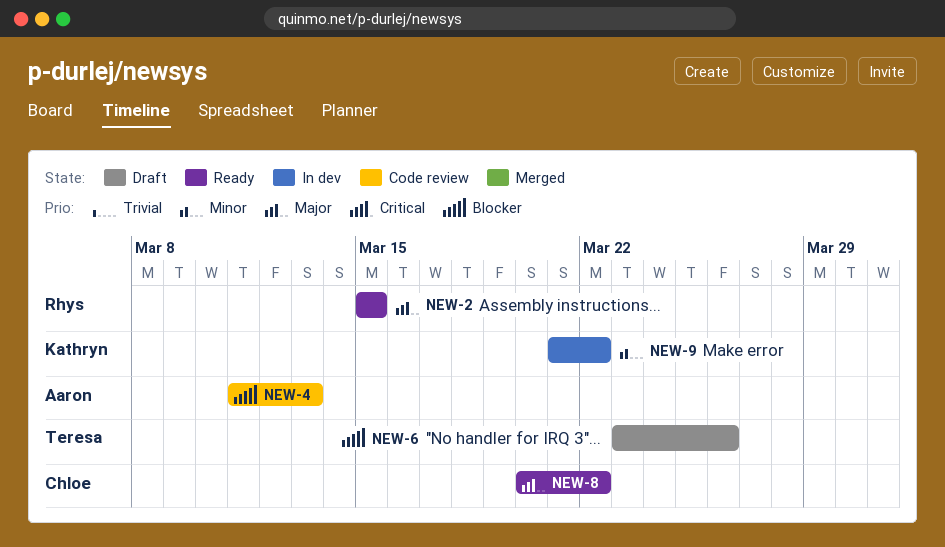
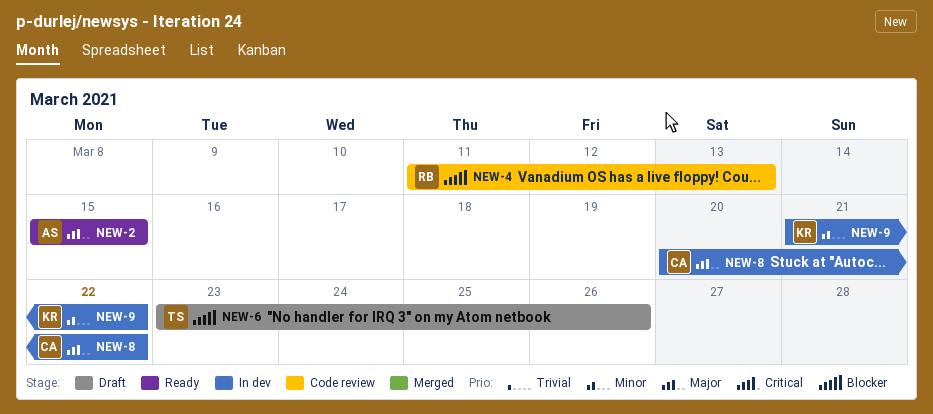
NEW-2, owner: Rhys -> Aaron
NEW-4, owner: Aaron -> Rhys
NEW-8, status: Ready -> In dev

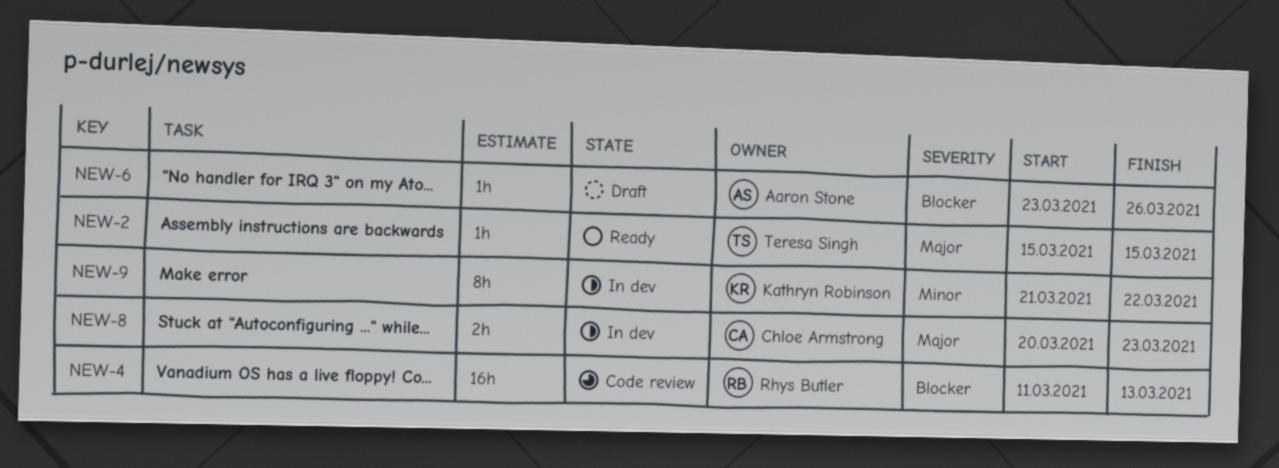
NEW-2, owner: Aaron Stone -> Teresa Singh
NEW-6, owner: Teresa Singh -> Aaron Stone
NEW-8, due: Mar 22 -> Mar 23

